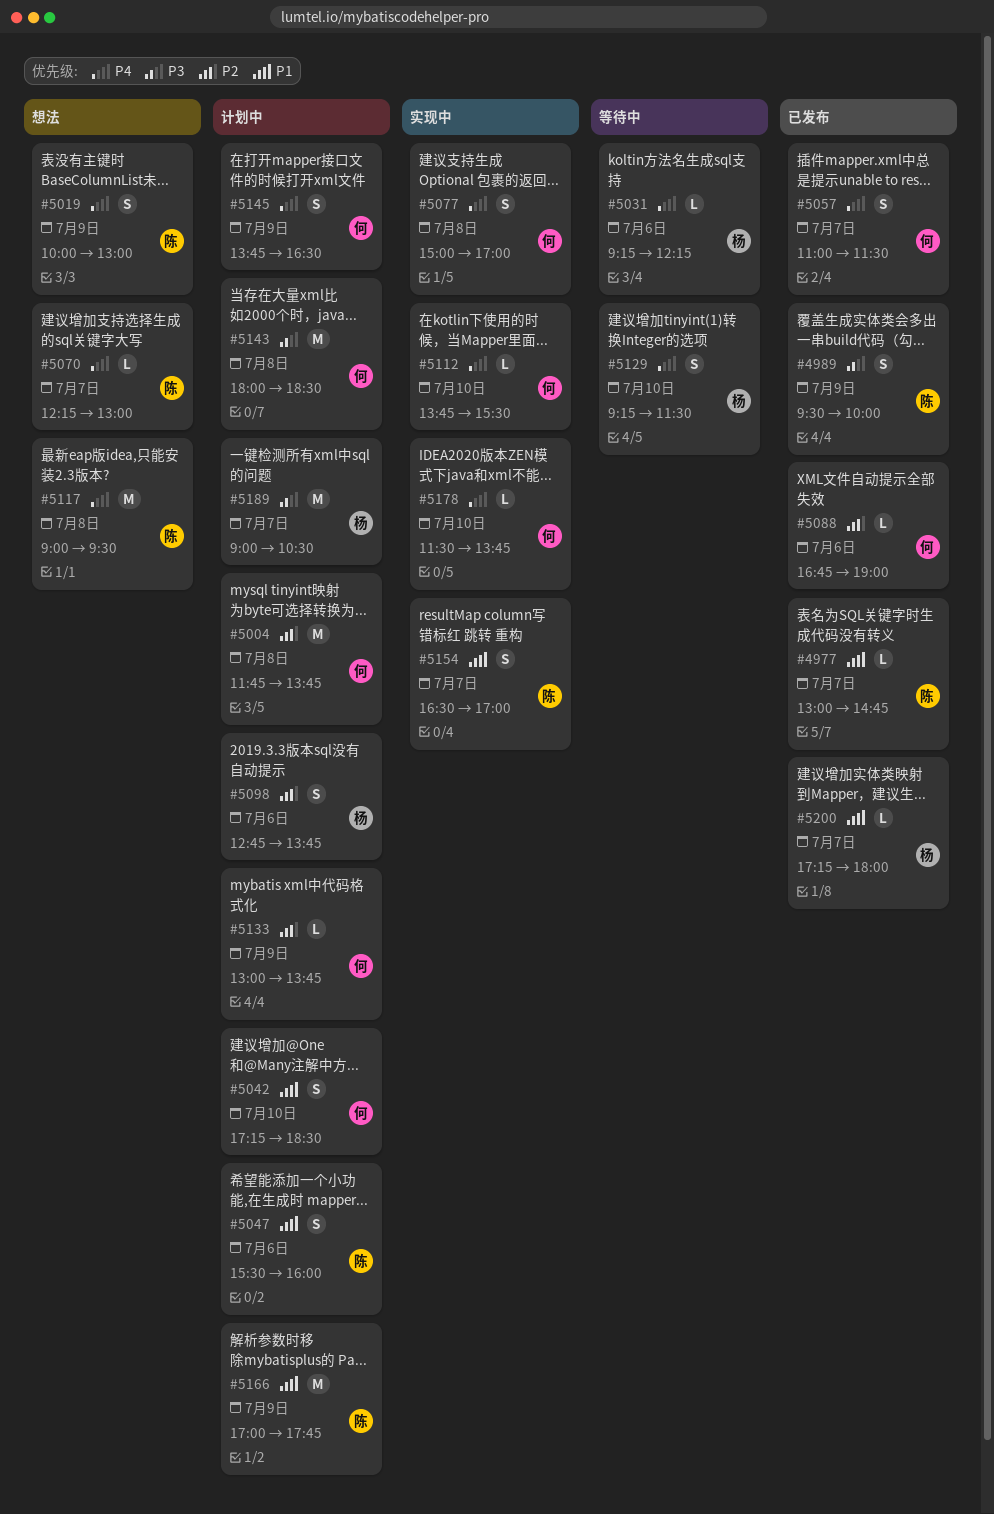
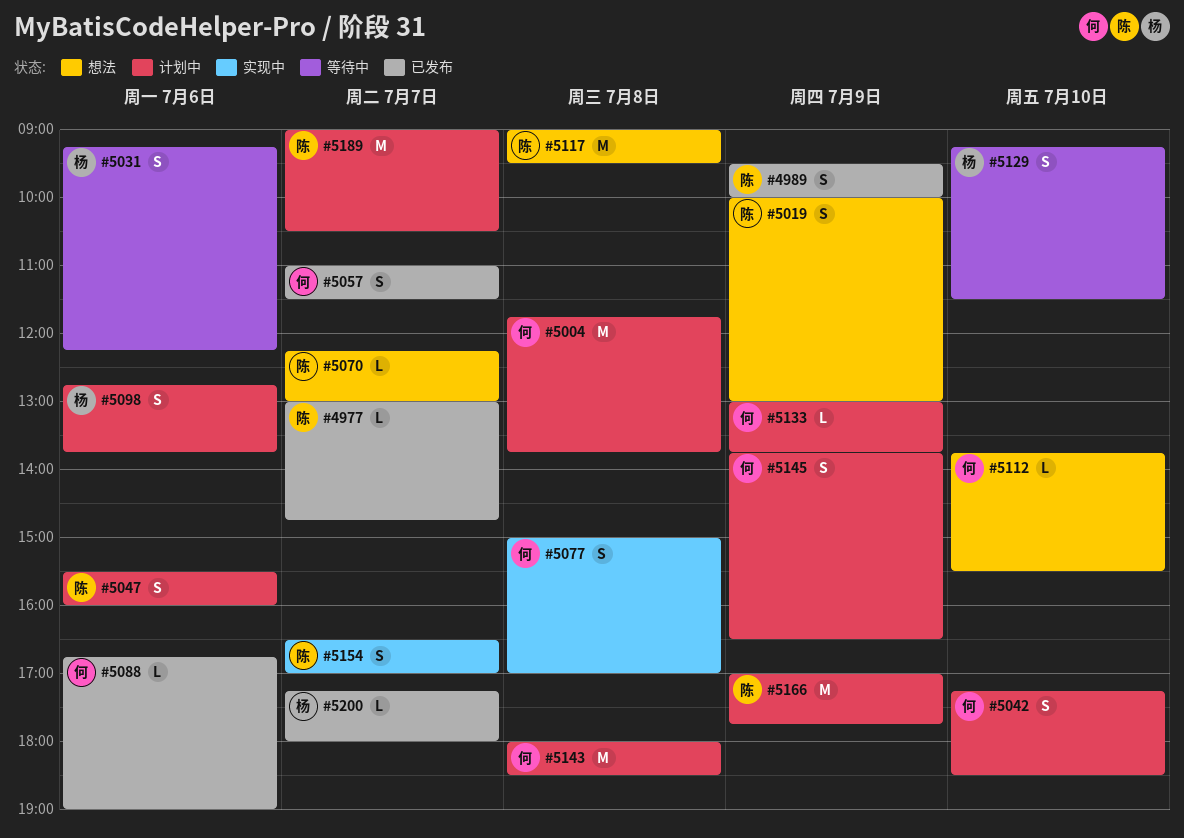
#5031, estimate: L -> S
#5112, status: 实现中 -> 想法
#5178: present -> none
#5189, owner: 杨 -> 陈

